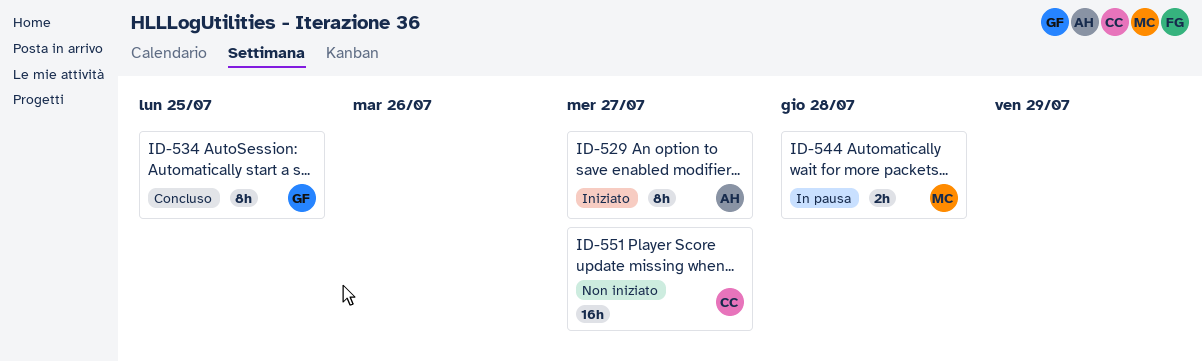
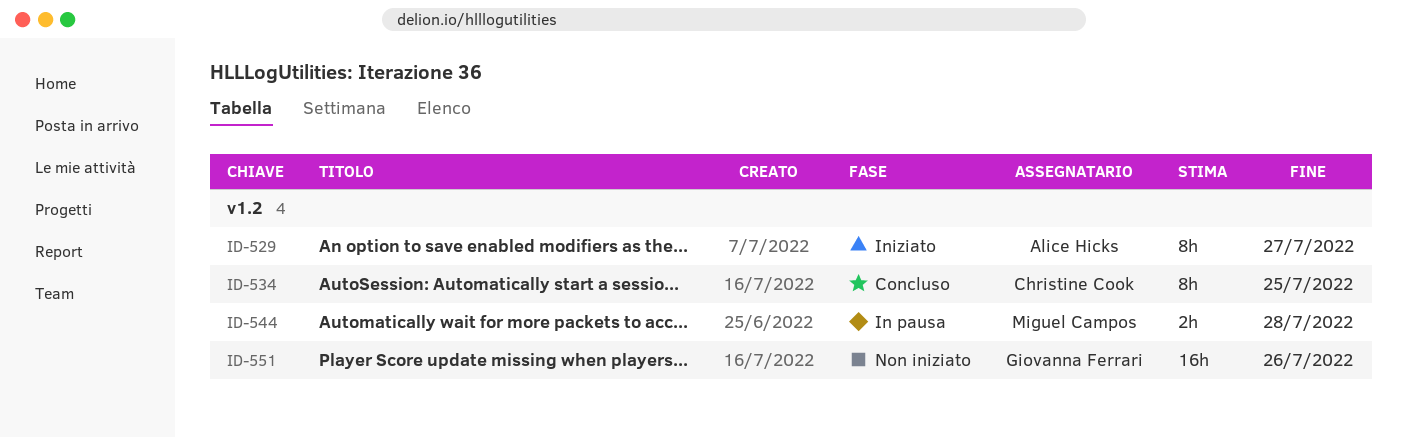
ID-534, owner: Giovanna Ferrari -> Christine Cook
ID-551, owner: Christine Cook -> Giovanna Ferrari
ID-551, due: Jul 27 -> Jul 26

